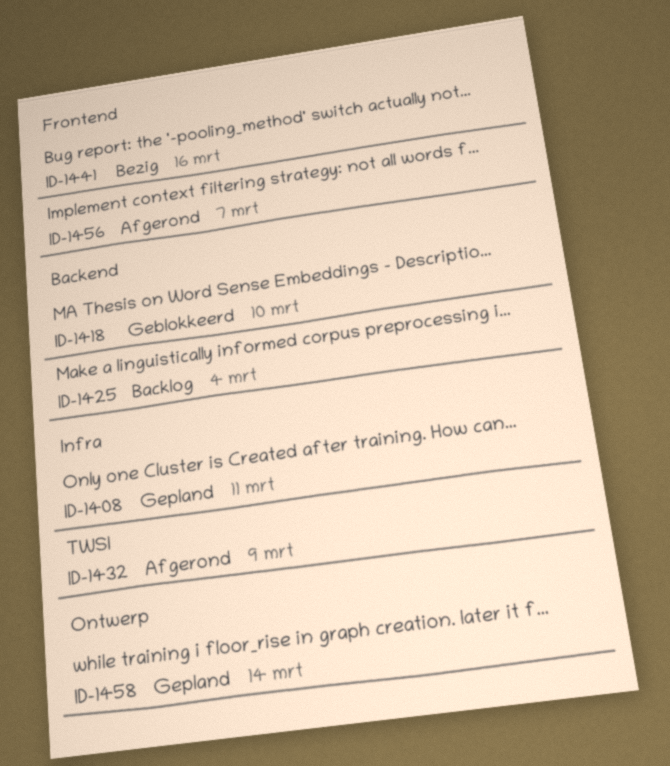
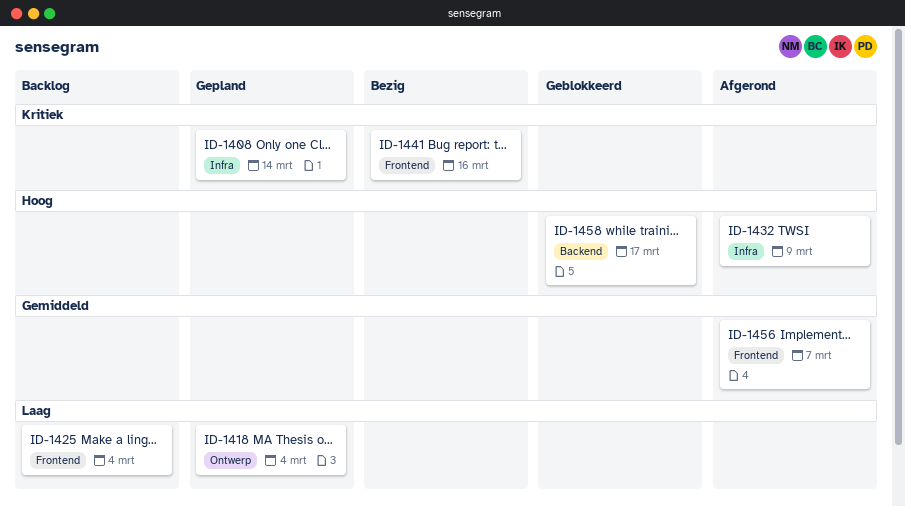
ID-1408, due: Mar 11 -> Mar 14
ID-1418, status: Geblokkeerd -> Gepland
ID-1418, label: Backend -> Ontwerp
ID-1418, due: Mar 10 -> Mar 4
ID-1425, label: Backend -> Frontend
ID-1458, status: Gepland -> Geblokkeerd
ID-1458, label: Ontwerp -> Backend
ID-1458, due: Mar 14 -> Mar 17

